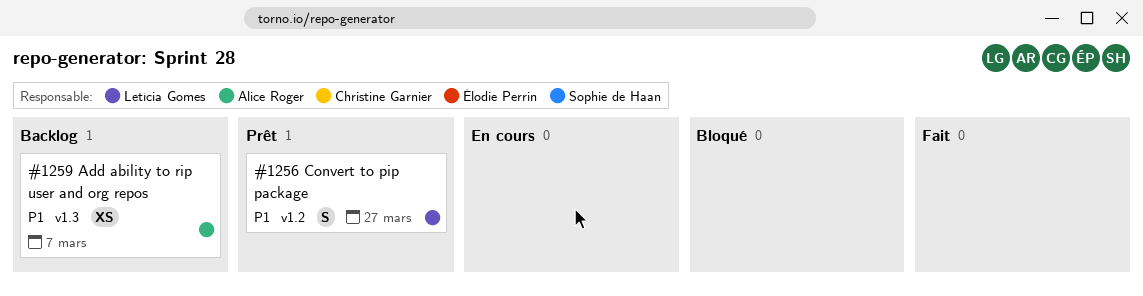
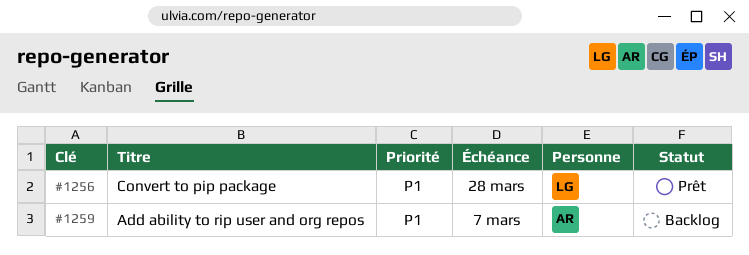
#1256, due: Mar 27 -> Mar 28

